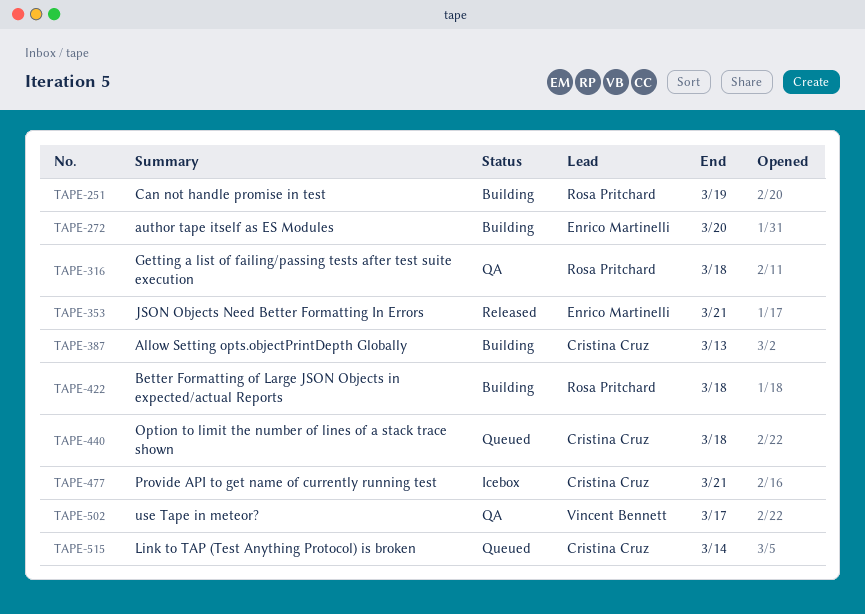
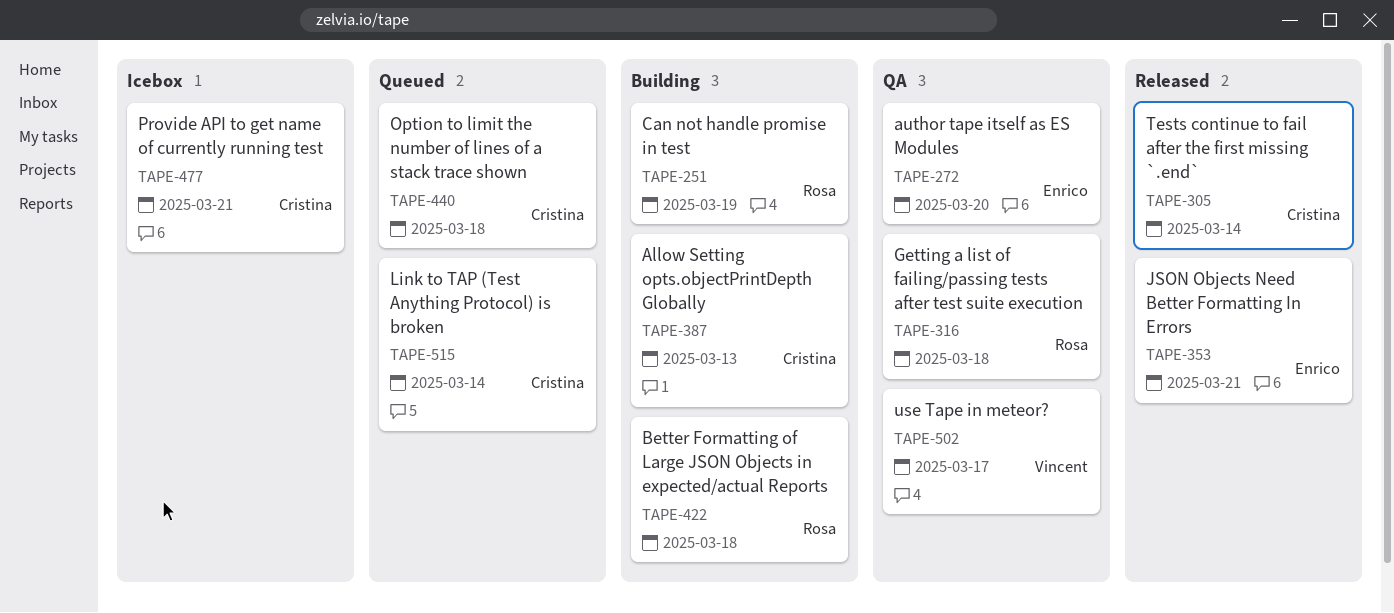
TAPE-272, status: Building -> QA
TAPE-305: none -> present

